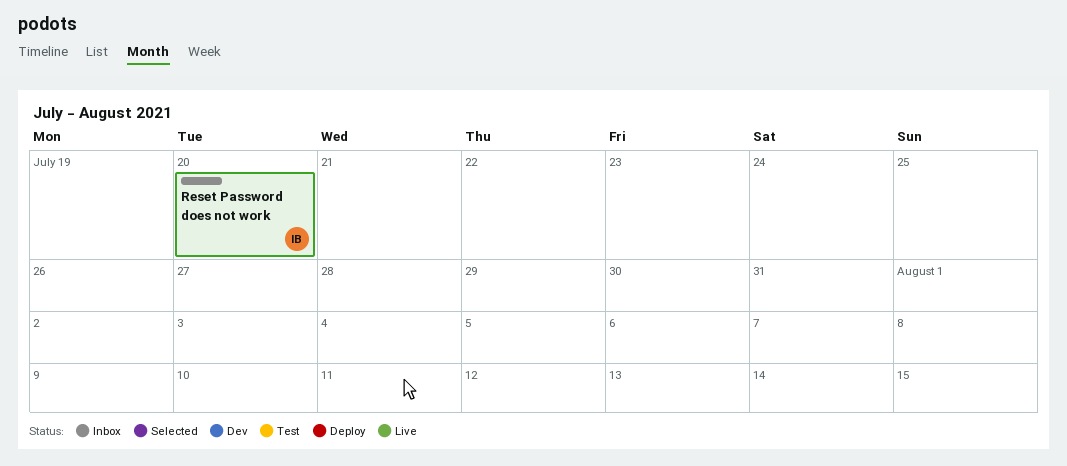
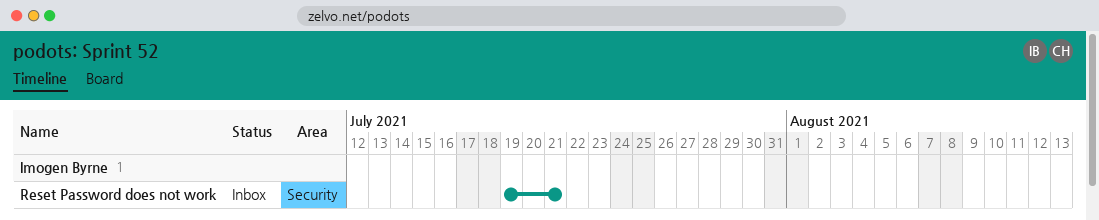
Reset Password does not work, due: Jul 20 -> Jul 21

